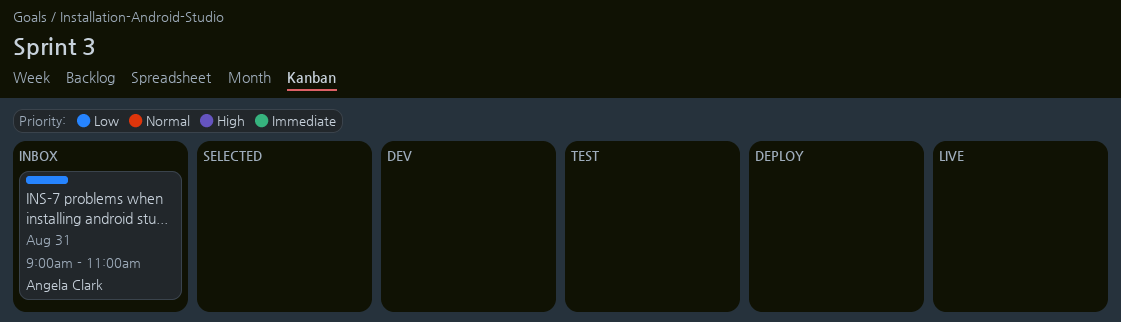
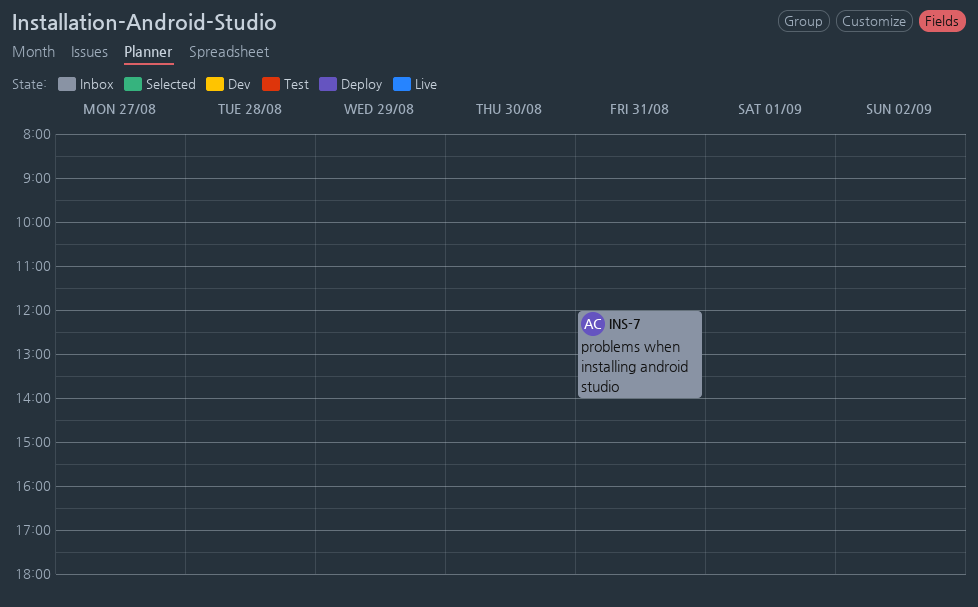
INS-7, begins: 09:00 -> 12:00
INS-7, ends: 11:00 -> 14:00

